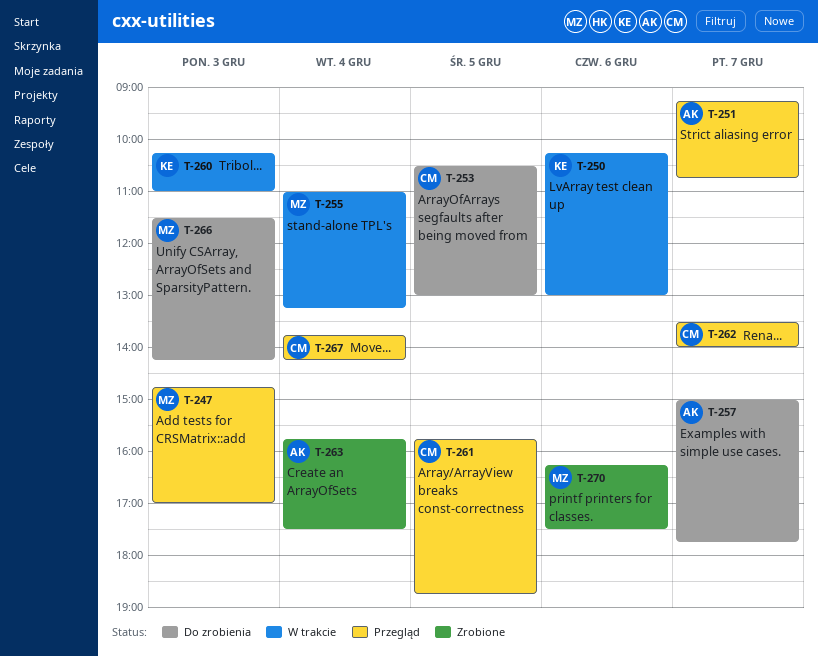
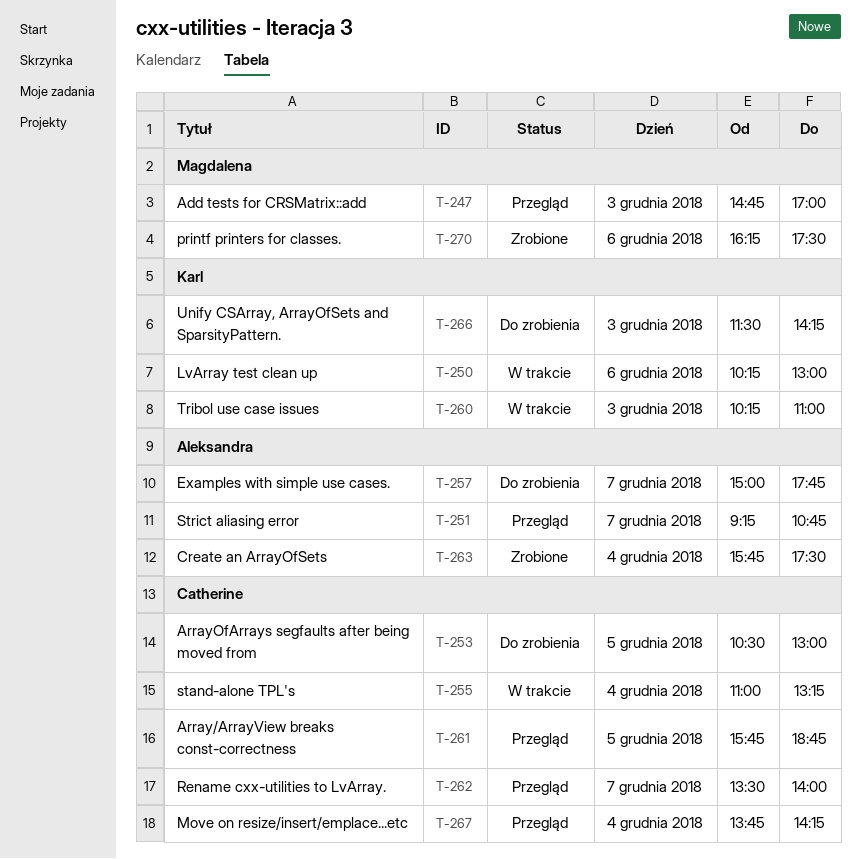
T-255, owner: Magdalena -> Catherine
T-266, owner: Magdalena -> Karl

